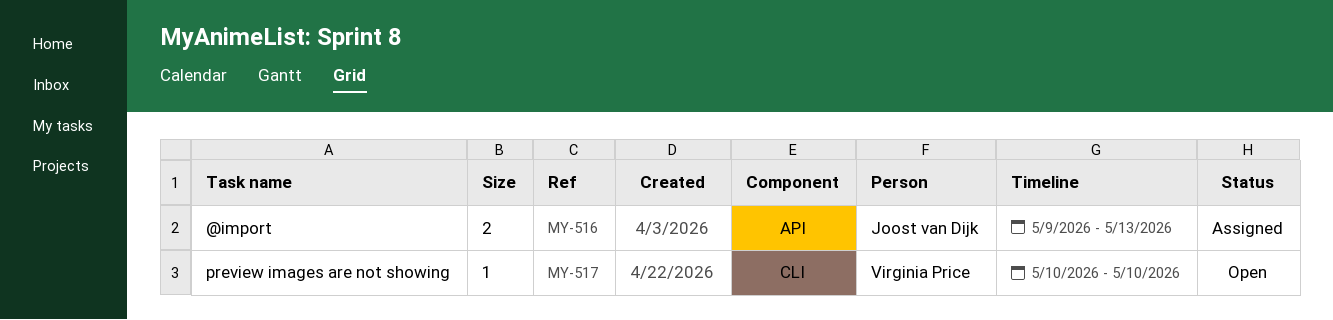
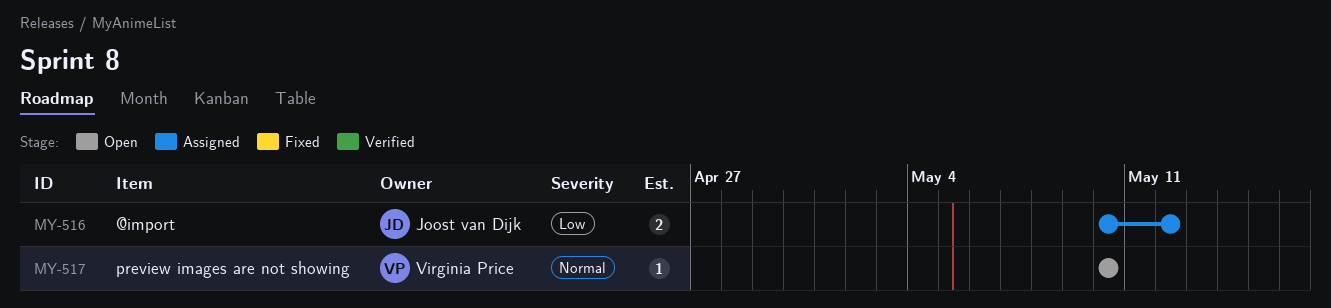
MY-516, start: May 9 -> May 10
MY-516, due: May 13 -> May 12

